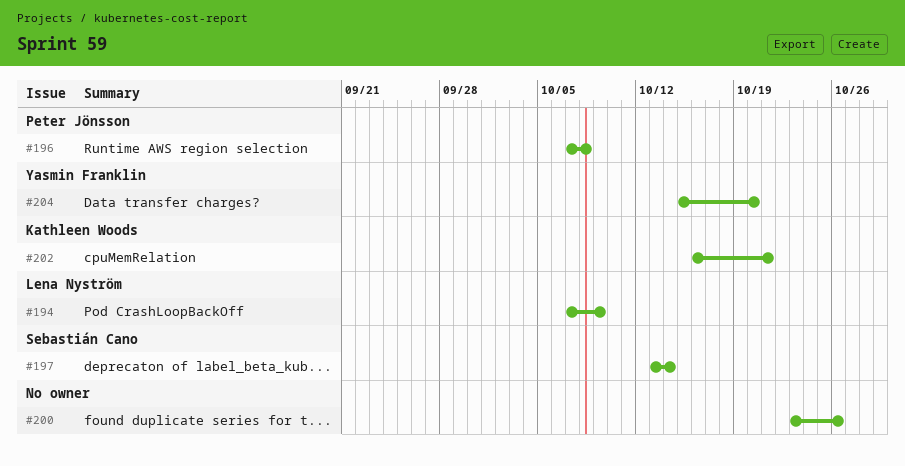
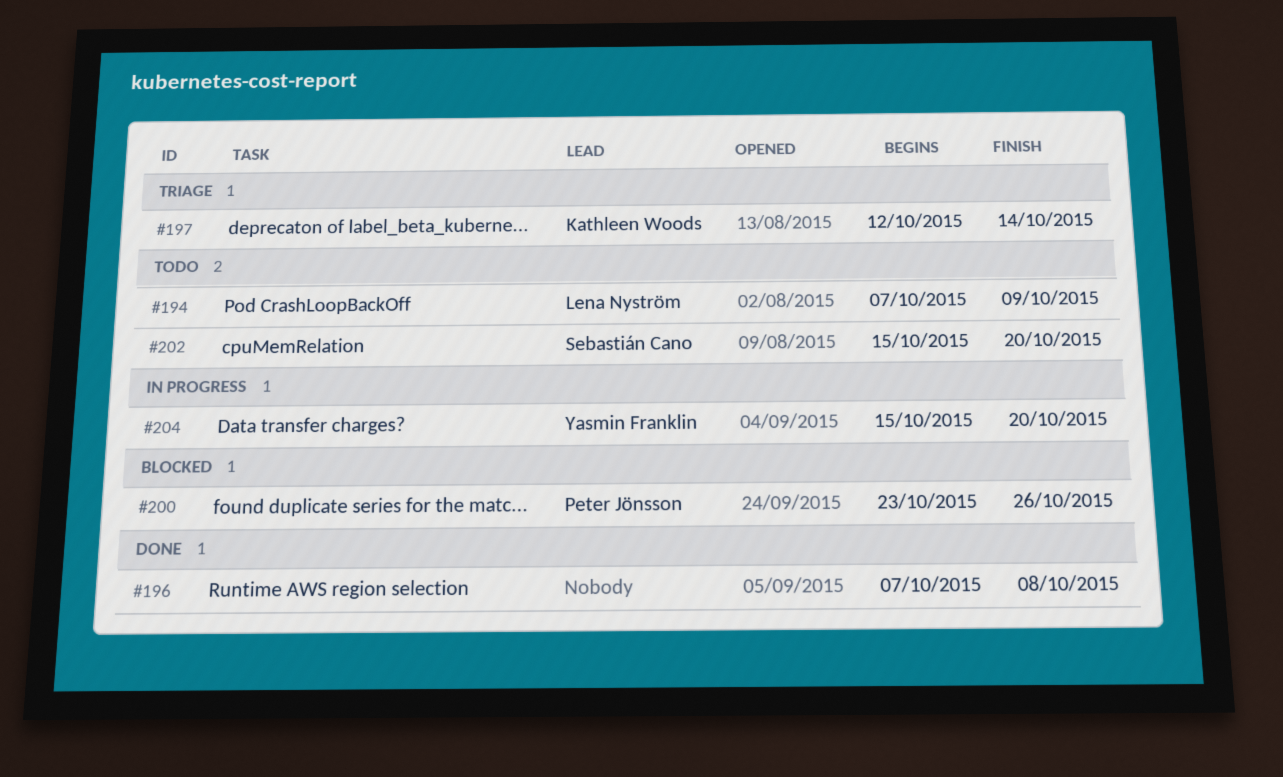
#196, owner: Peter Jönsson -> none
#197, owner: Sebastián Cano -> Kathleen Woods
#197, start: Oct 13 -> Oct 12
#200, owner: none -> Peter Jönsson
#202, owner: Kathleen Woods -> Sebastián Cano
#202, start: Oct 16 -> Oct 15
#202, due: Oct 21 -> Oct 20

